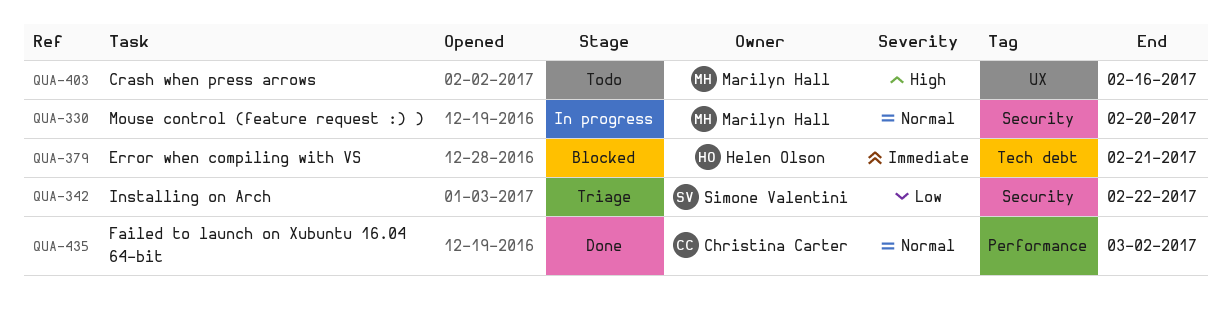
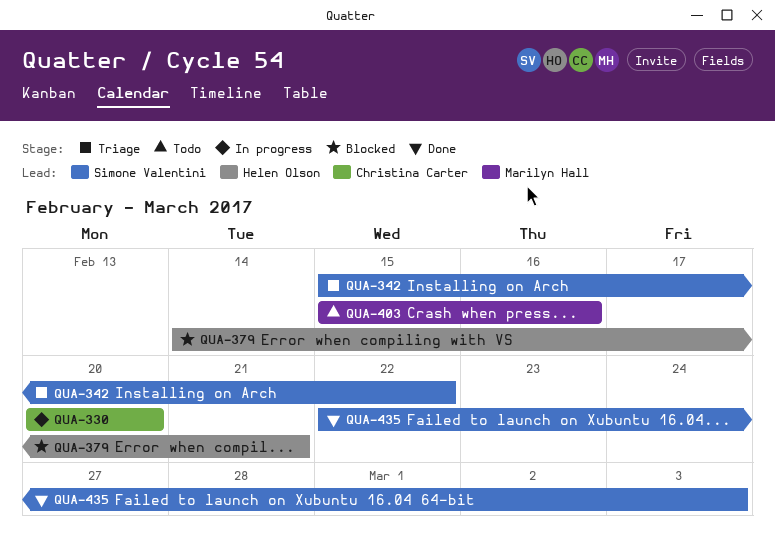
QUA-330, owner: Marilyn Hall -> Christina Carter
QUA-435, owner: Christina Carter -> Simone Valentini
QUA-435, due: Mar 2 -> Mar 3

